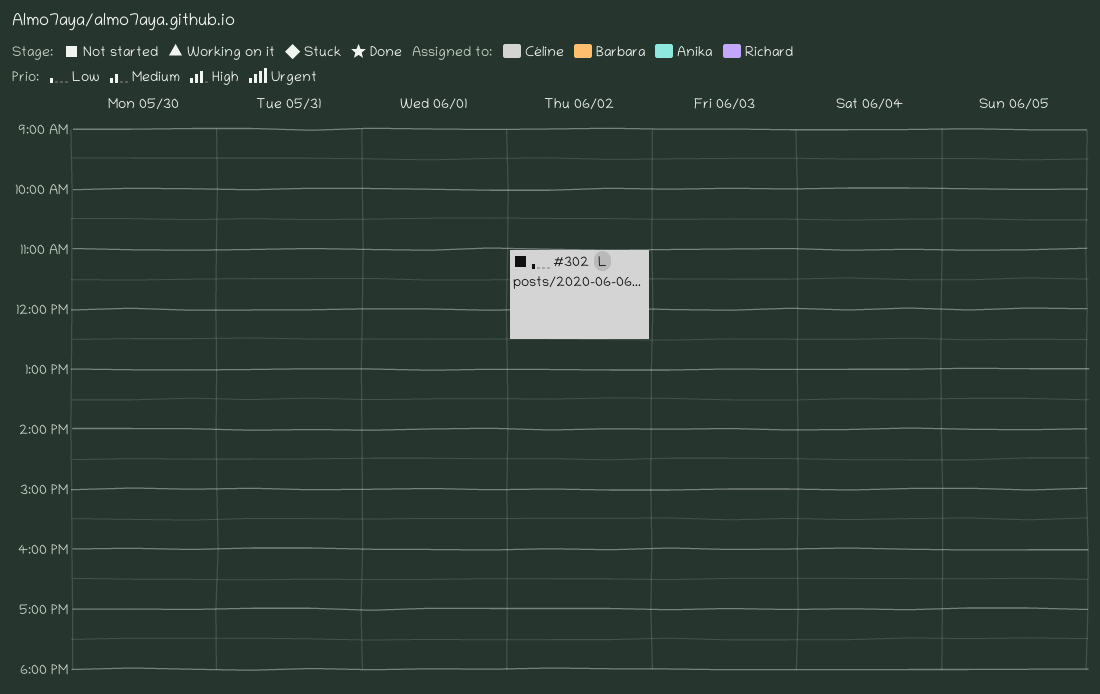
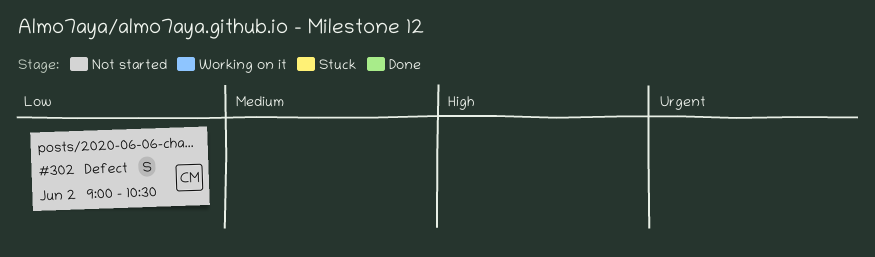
#302, estimate: L -> S
#302, begins: 11:00 -> 09:00
#302, ends: 12:30 -> 10:30

